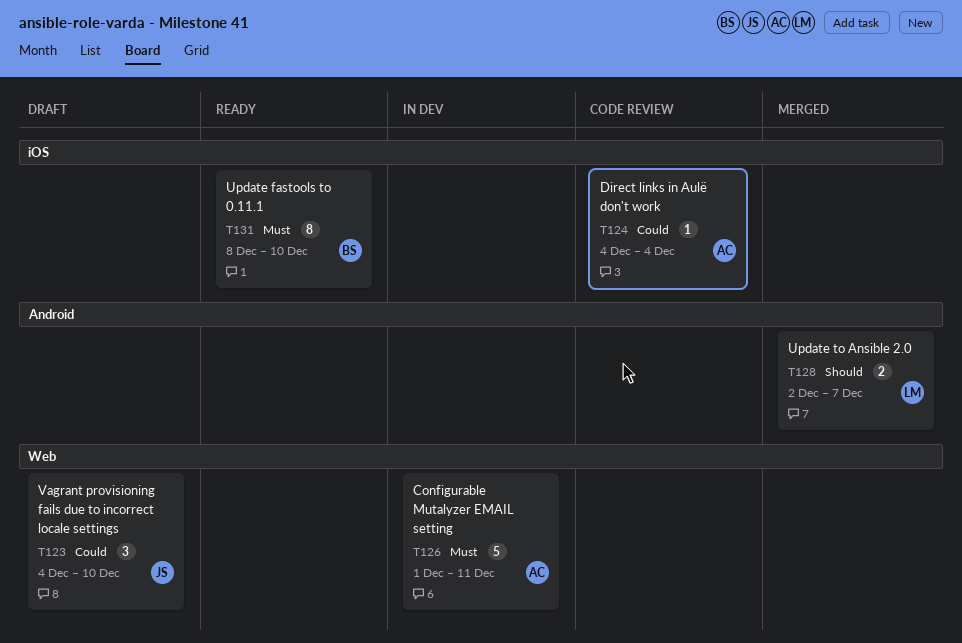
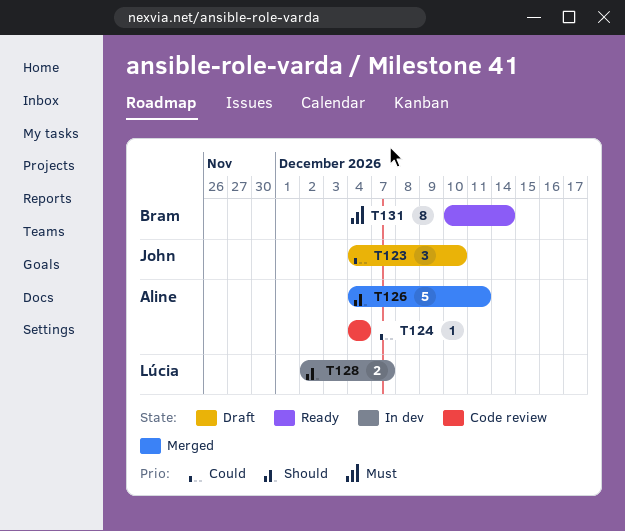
T126, status: In dev -> Merged
T126, priority: Must -> Should
T126, start: Dec 1 -> Dec 4
T128, status: Merged -> In dev
T131, start: Dec 8 -> Dec 10
T131, due: Dec 10 -> Dec 14

